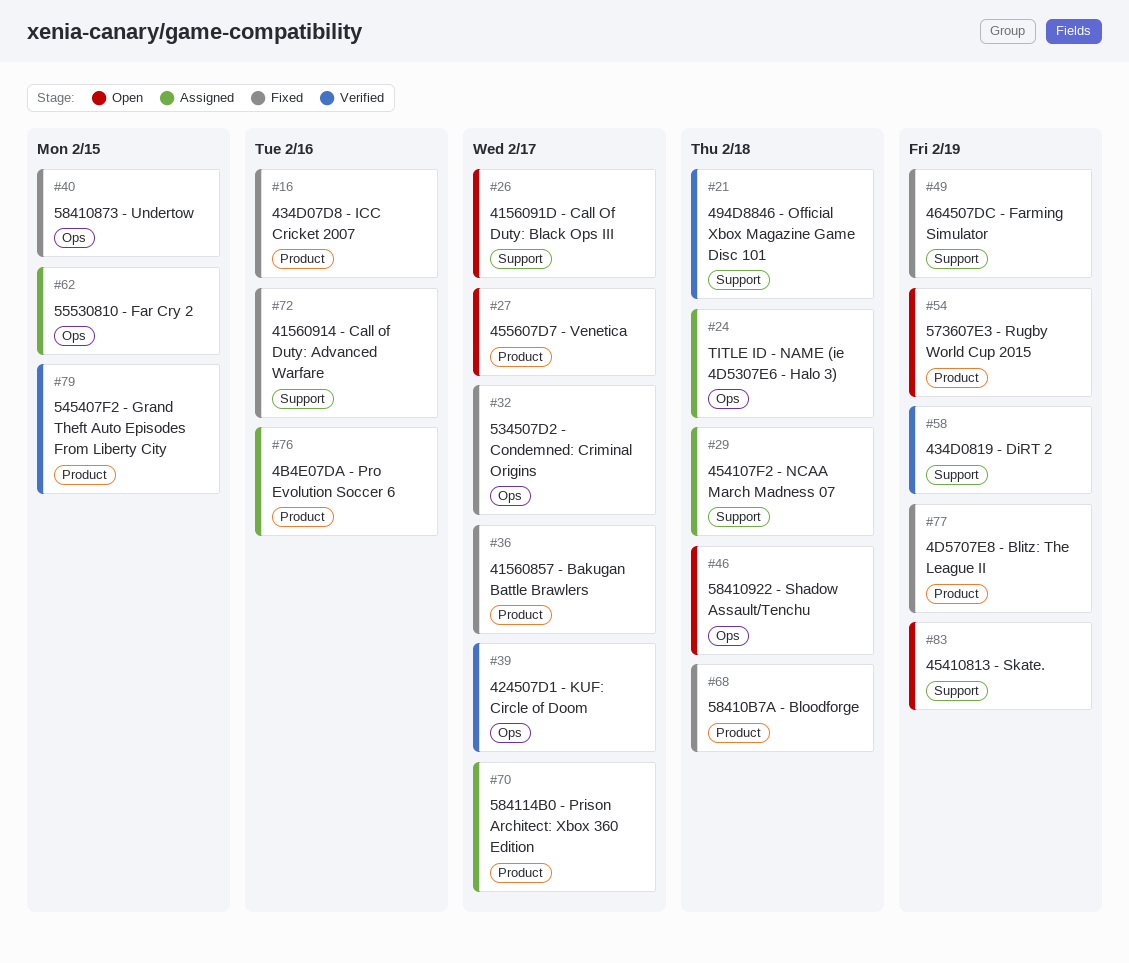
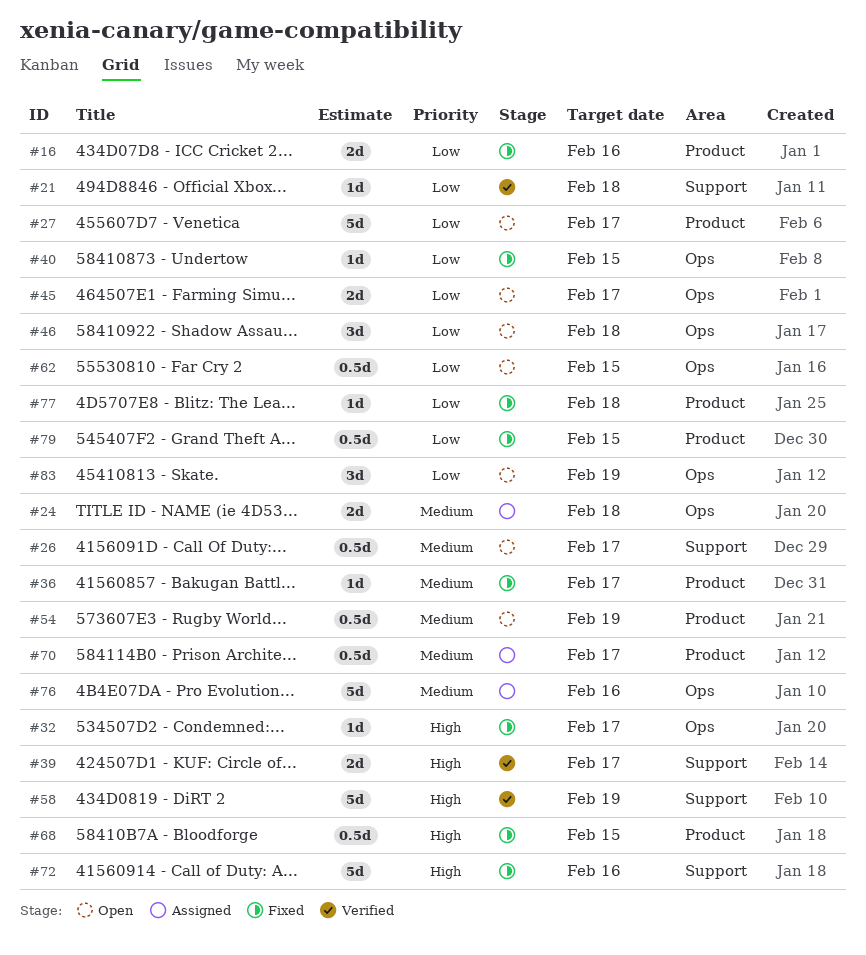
#29: present -> none
#39, label: Ops -> Support
#45: none -> present
#49: present -> none
#62, status: Assigned -> Open
#68, due: Feb 18 -> Feb 15
#76, label: Product -> Ops
#77, due: Feb 19 -> Feb 18
#79, status: Verified -> Fixed
#83, label: Support -> Ops

